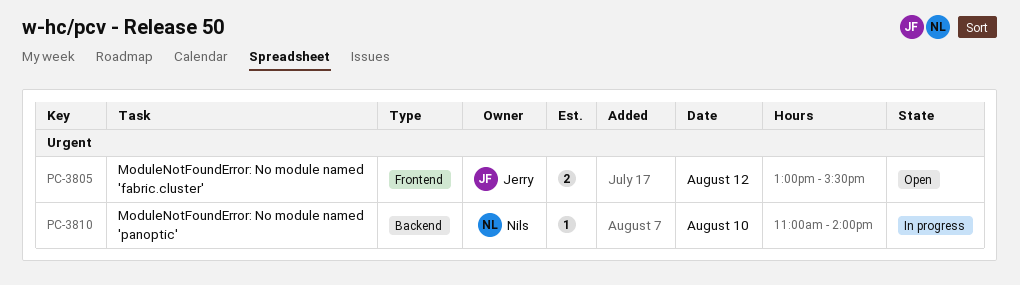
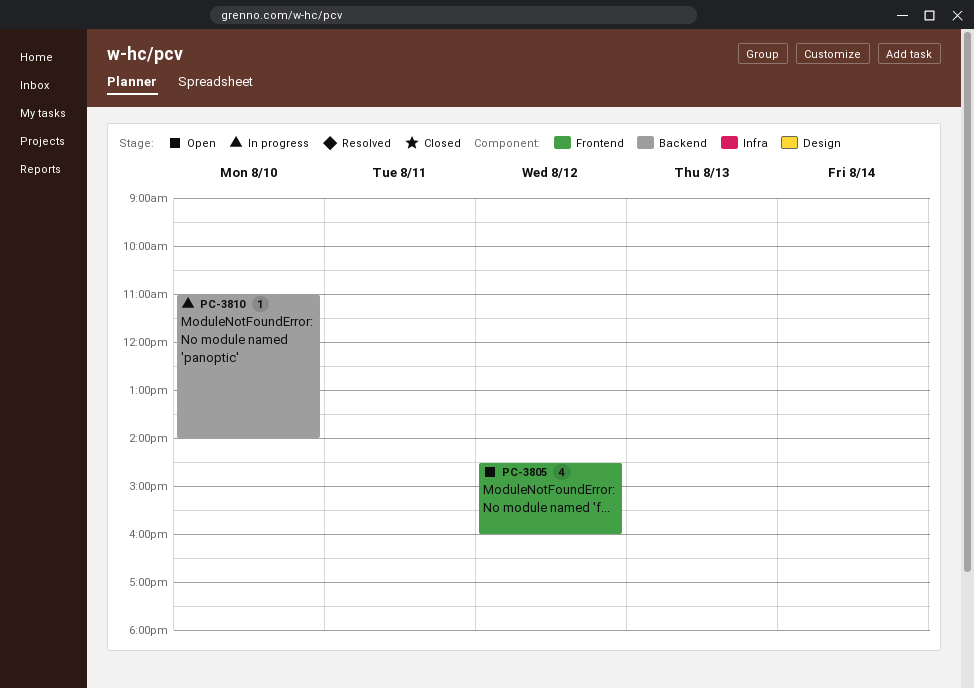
PC-3805, estimate: 2 -> 4
PC-3805, begins: 13:00 -> 14:30
PC-3805, ends: 15:30 -> 16:00

